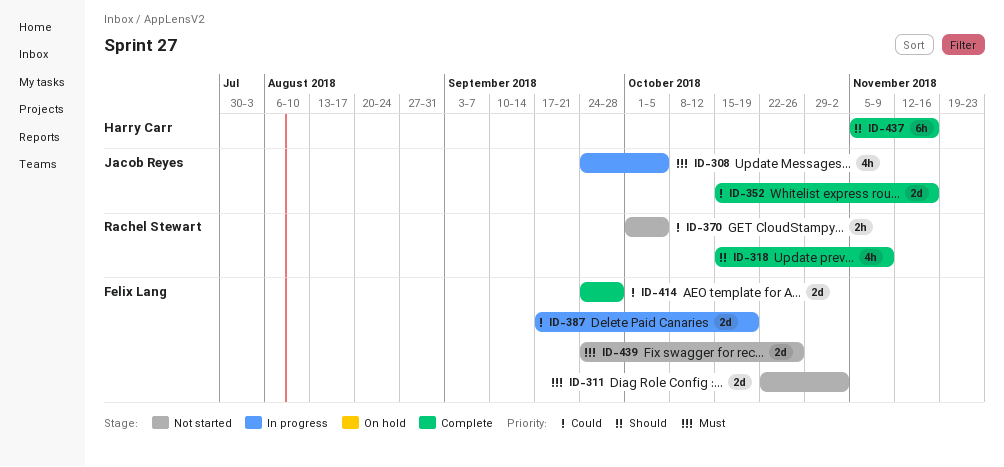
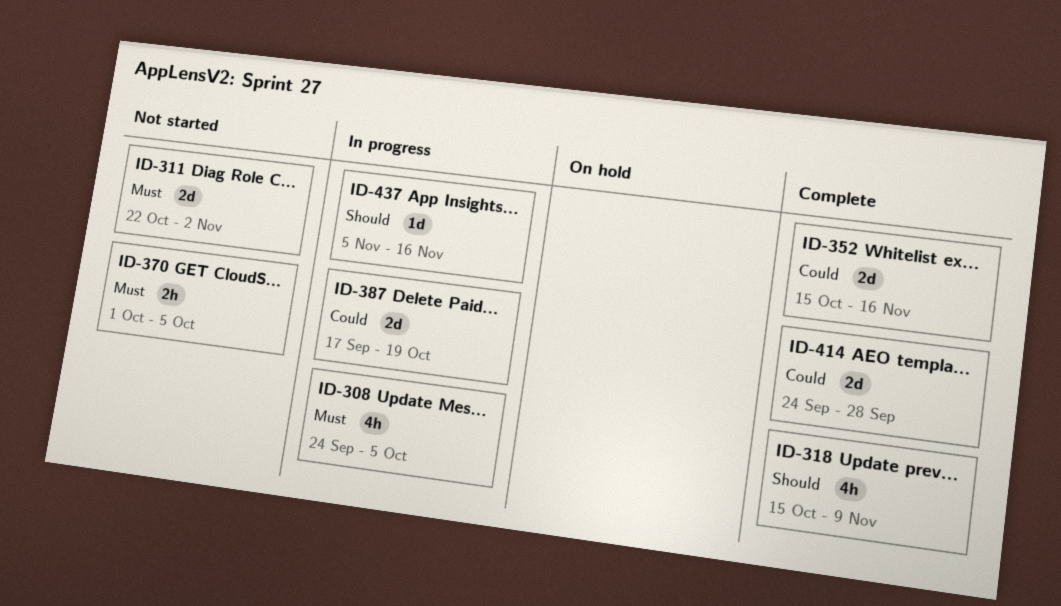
ID-370, priority: Could -> Must
ID-437, status: Complete -> In progress
ID-437, estimate: 6h -> 1d
ID-439: present -> none

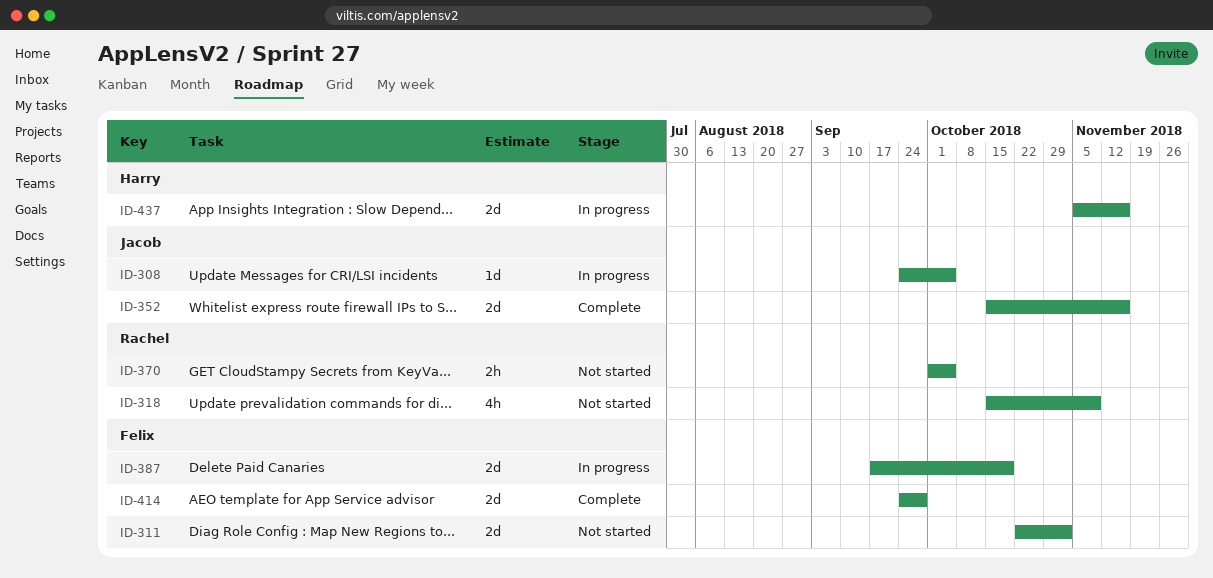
ID-308, estimate: 4h -> 1d
ID-318, status: Complete -> Not started
ID-437, estimate: 1d -> 2d

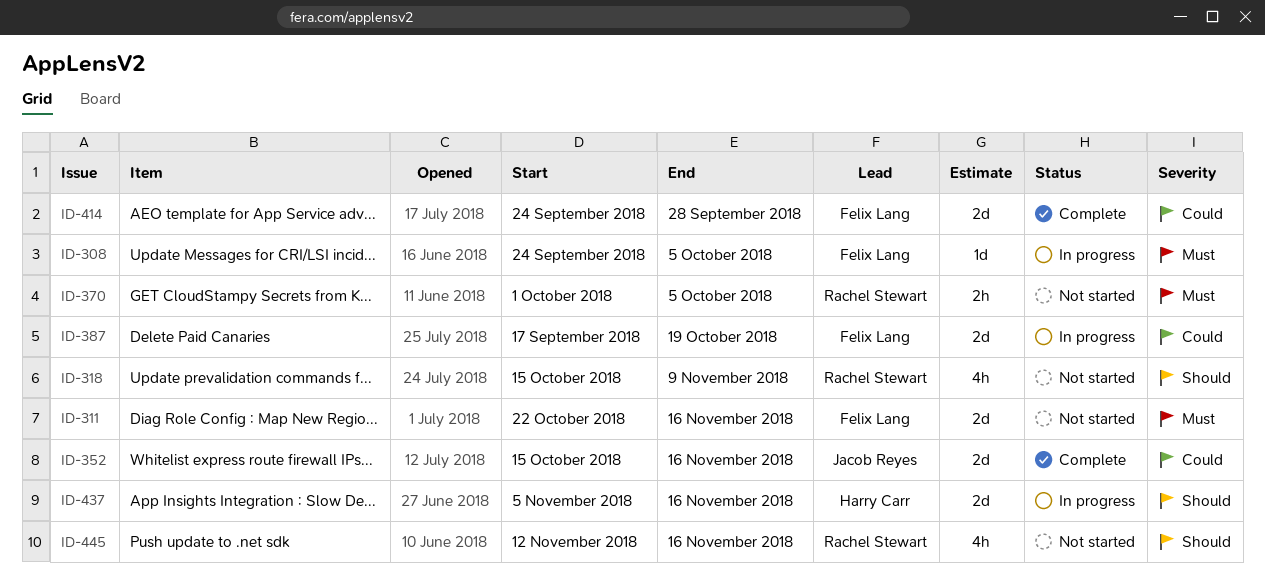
ID-308, owner: Jacob Reyes -> Felix Lang
ID-311, due: Nov 2 -> Nov 16
ID-445: none -> present

